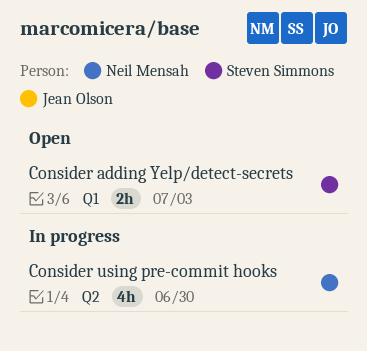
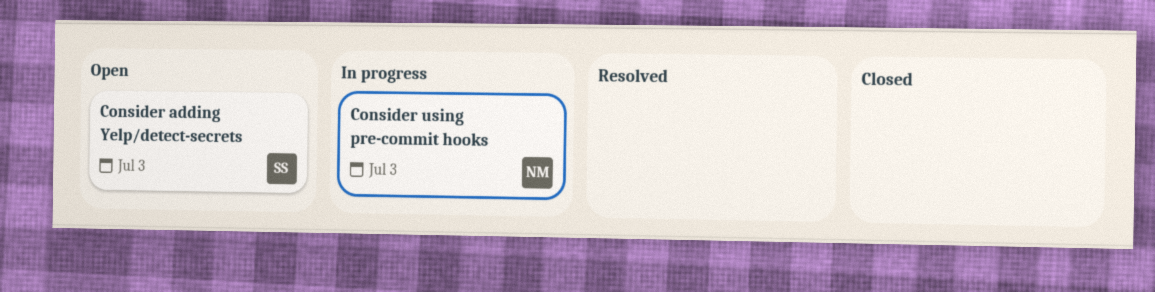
Consider using pre-commit hooks, due: Jun 30 -> Jul 3

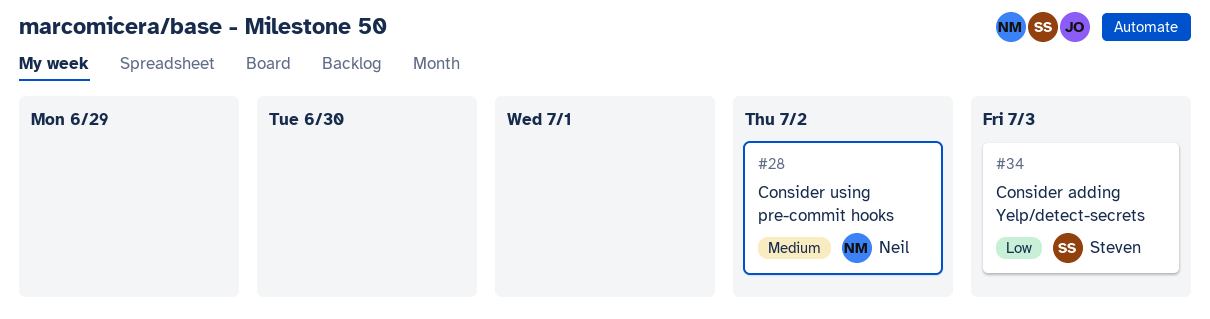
Consider using pre-commit hooks, due: Jul 3 -> Jul 2

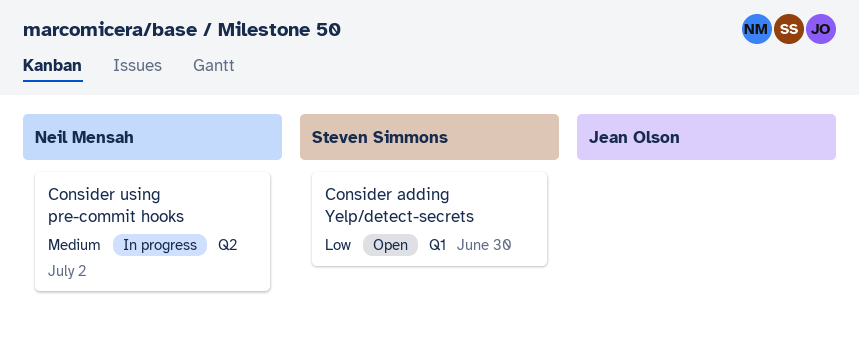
Consider adding Yelp/detect-secrets, due: Jul 3 -> Jun 30

